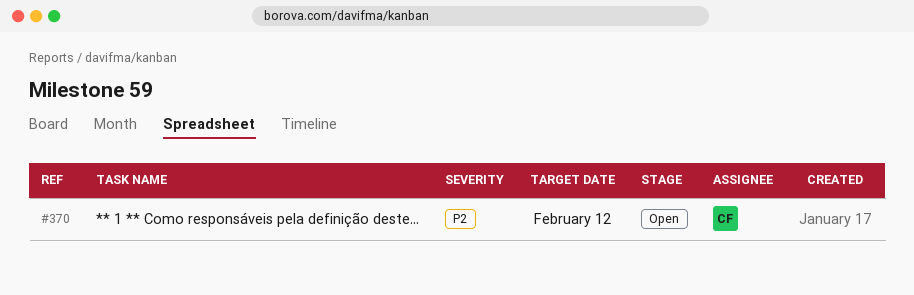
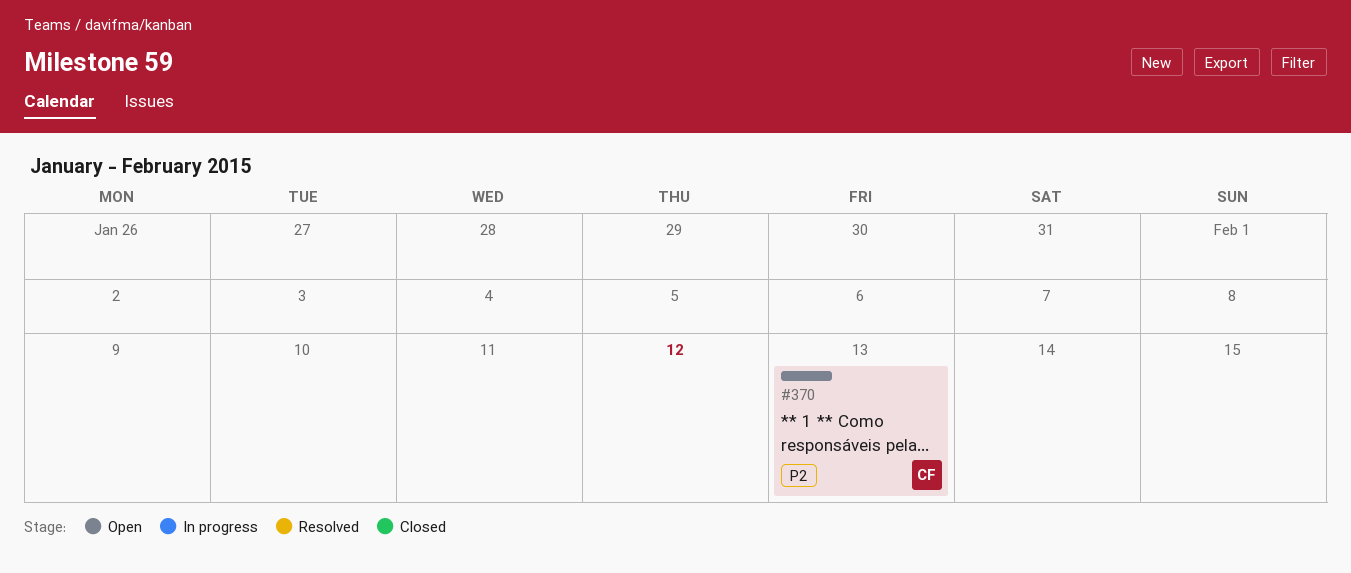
#370, due: Feb 12 -> Feb 13

